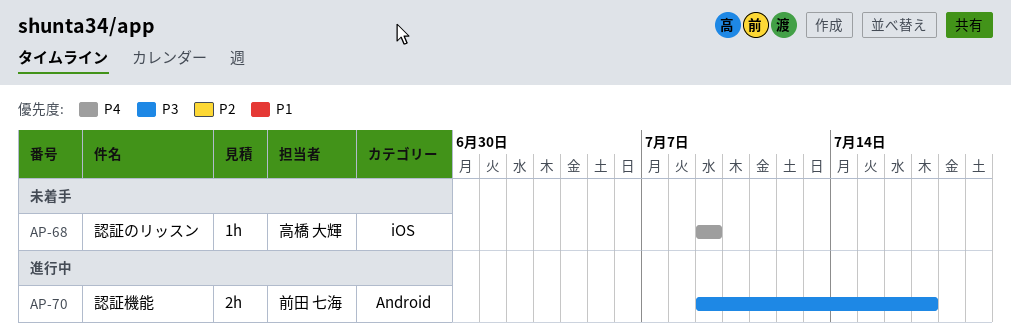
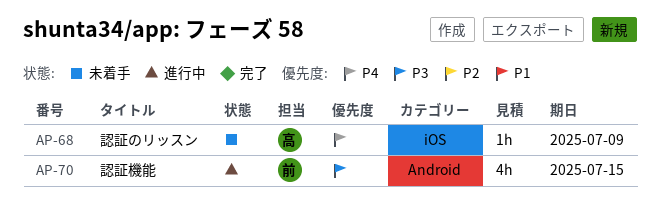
AP-70, estimate: 2h -> 4h
AP-70, due: Jul 17 -> Jul 15

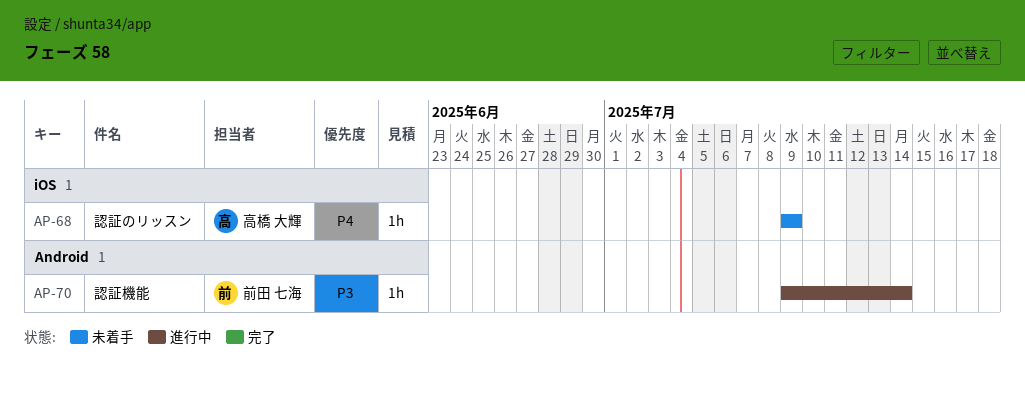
AP-70, estimate: 4h -> 1h
AP-70, due: Jul 15 -> Jul 14

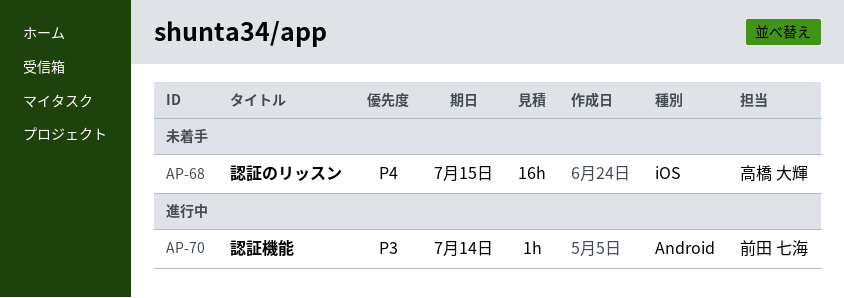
AP-68, estimate: 1h -> 16h
AP-68, due: Jul 9 -> Jul 15

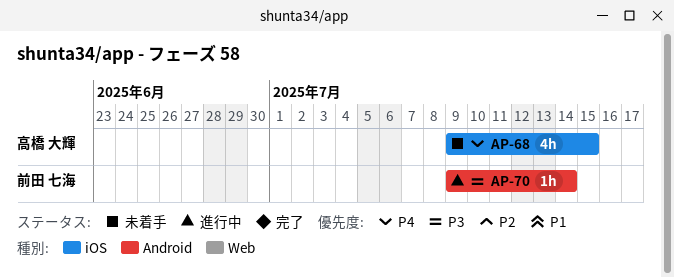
AP-68, estimate: 16h -> 4h

